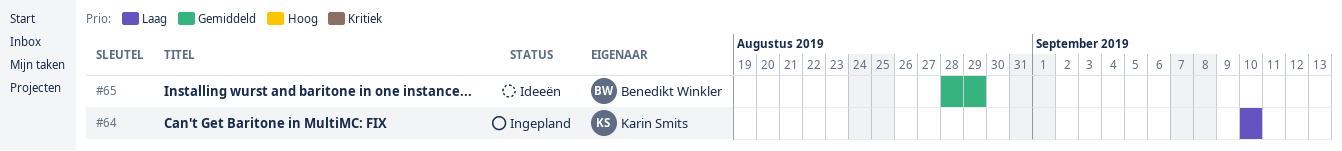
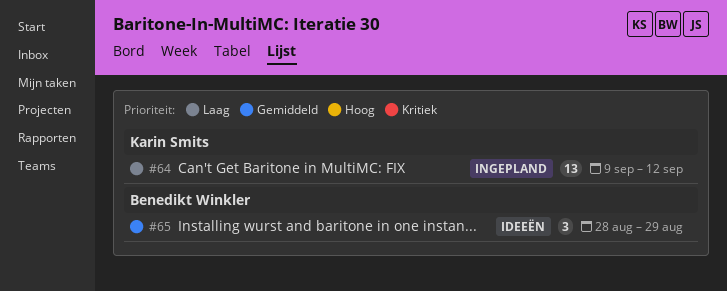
#64, start: Sep 10 -> Sep 9
#64, due: Sep 10 -> Sep 12

